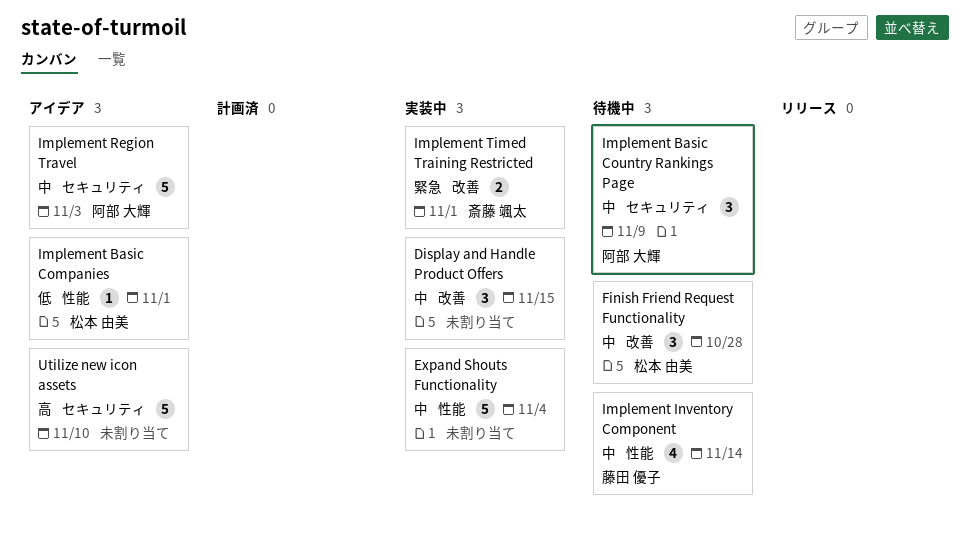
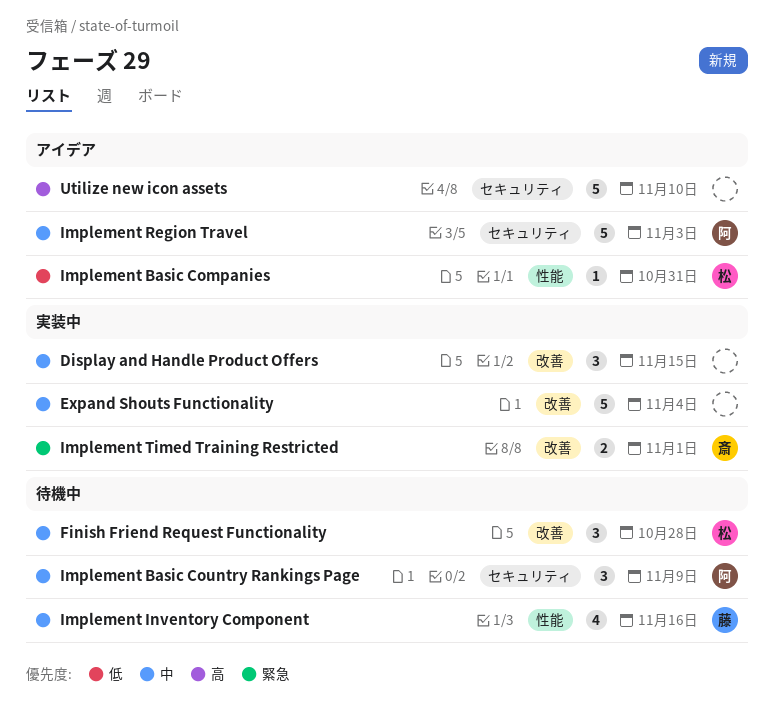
Expand Shouts Functionality, label: 性能 -> 改善
Implement Basic Companies, due: Nov 1 -> Oct 31
Implement Inventory Component, due: Nov 14 -> Nov 16

